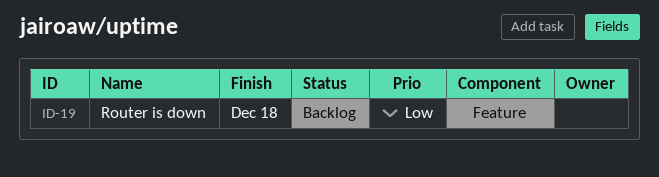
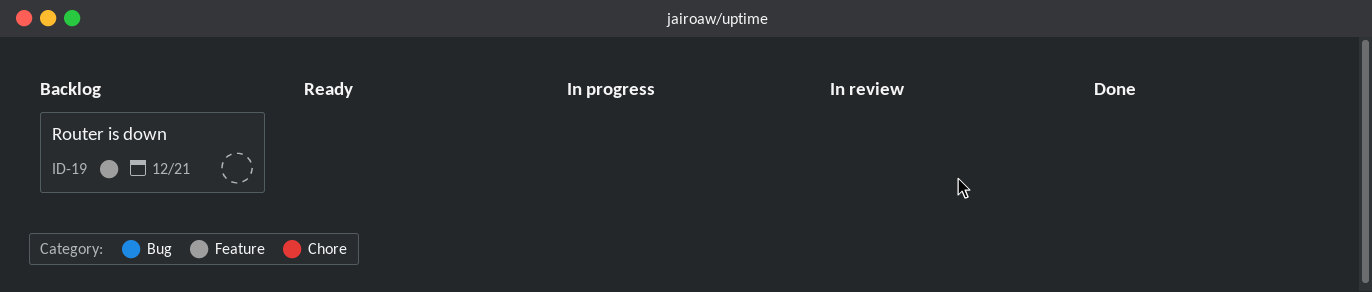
ID-19, due: Dec 18 -> Dec 21

